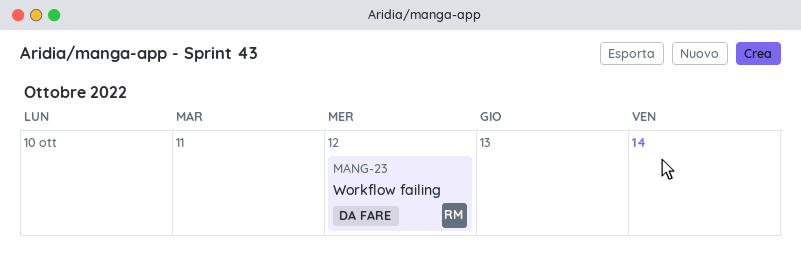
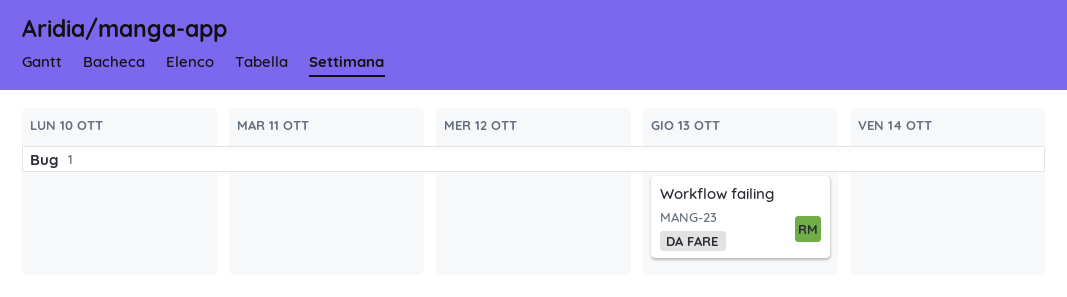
MANG-23, due: Oct 12 -> Oct 13

